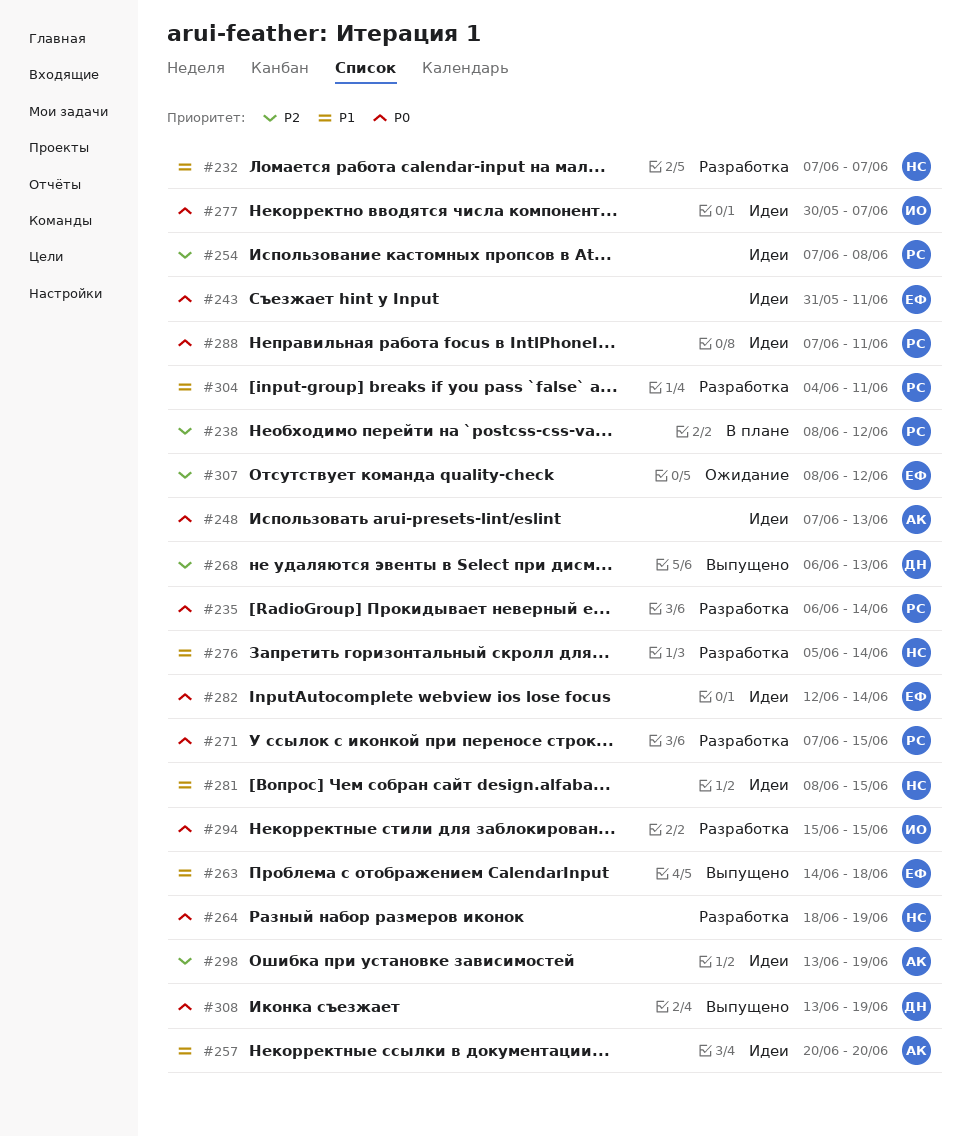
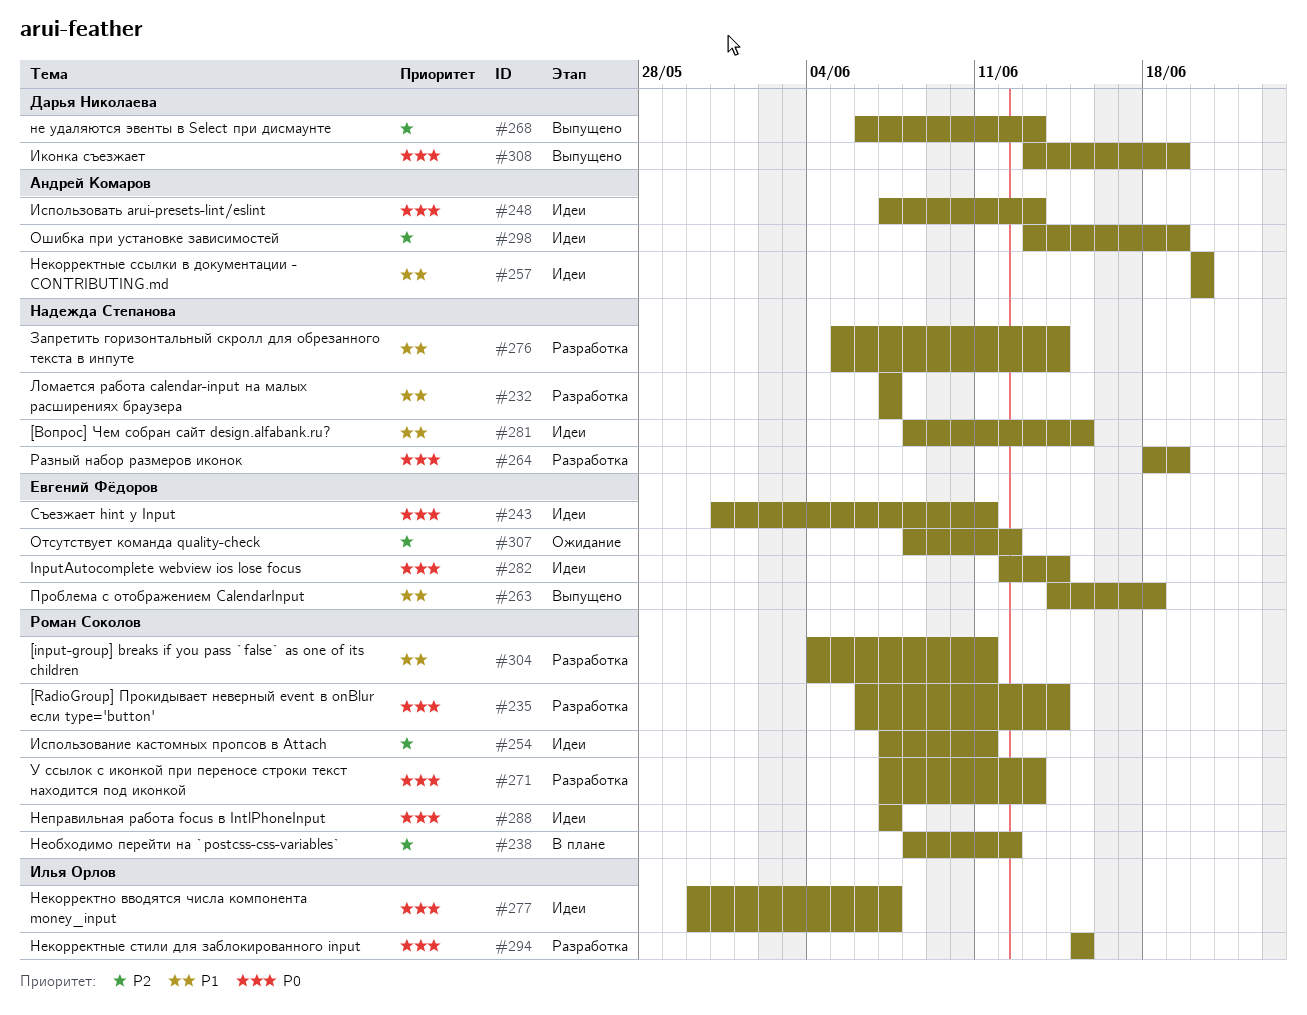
#254, due: Jun 8 -> Jun 11
#271, due: Jun 15 -> Jun 13
#288, due: Jun 11 -> Jun 7

